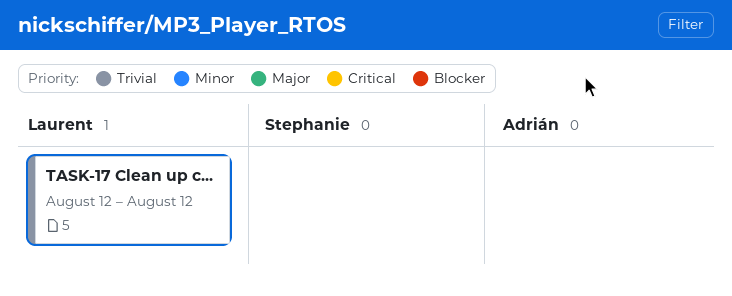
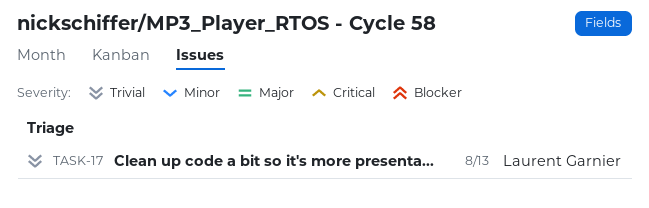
TASK-17, due: Aug 12 -> Aug 13

